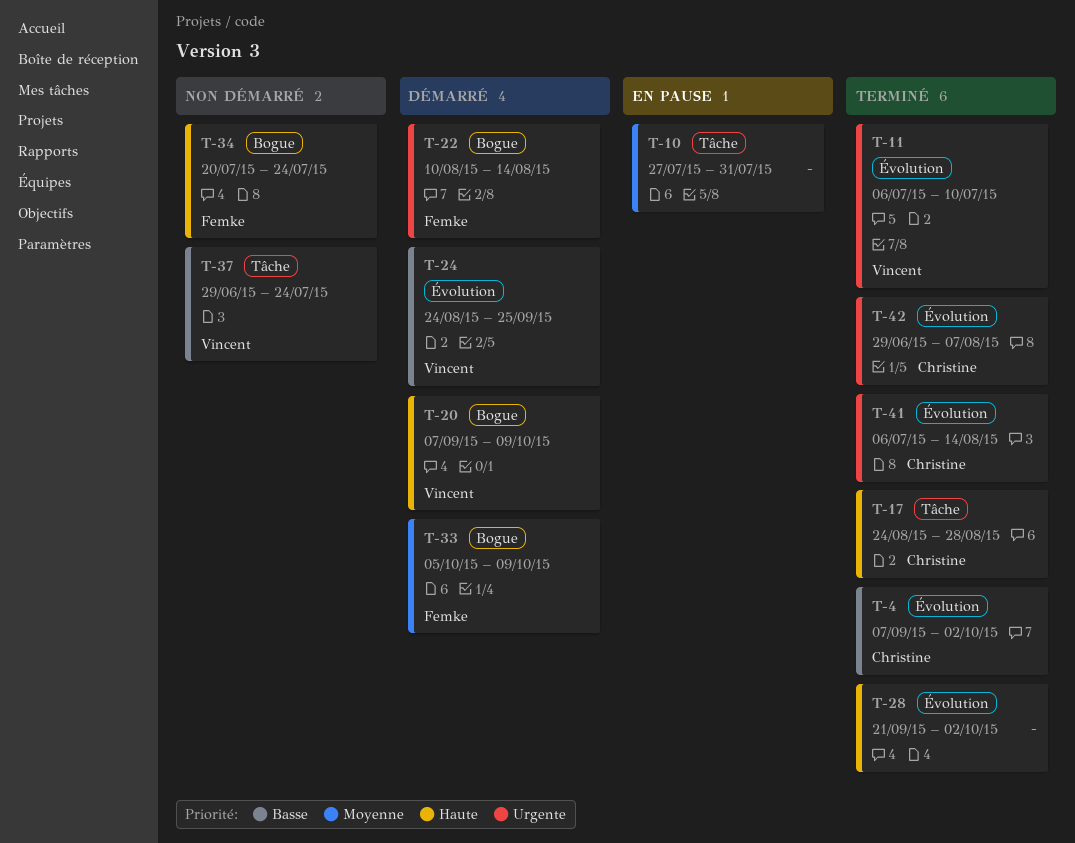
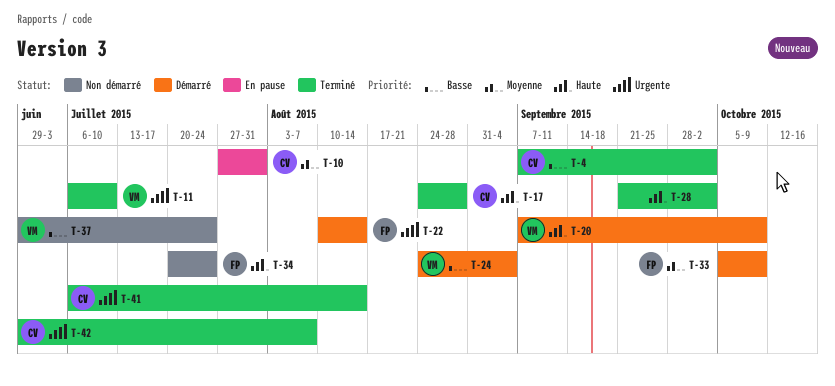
T-10, owner: none -> Christine
T-24, due: Sep 25 -> Sep 4

